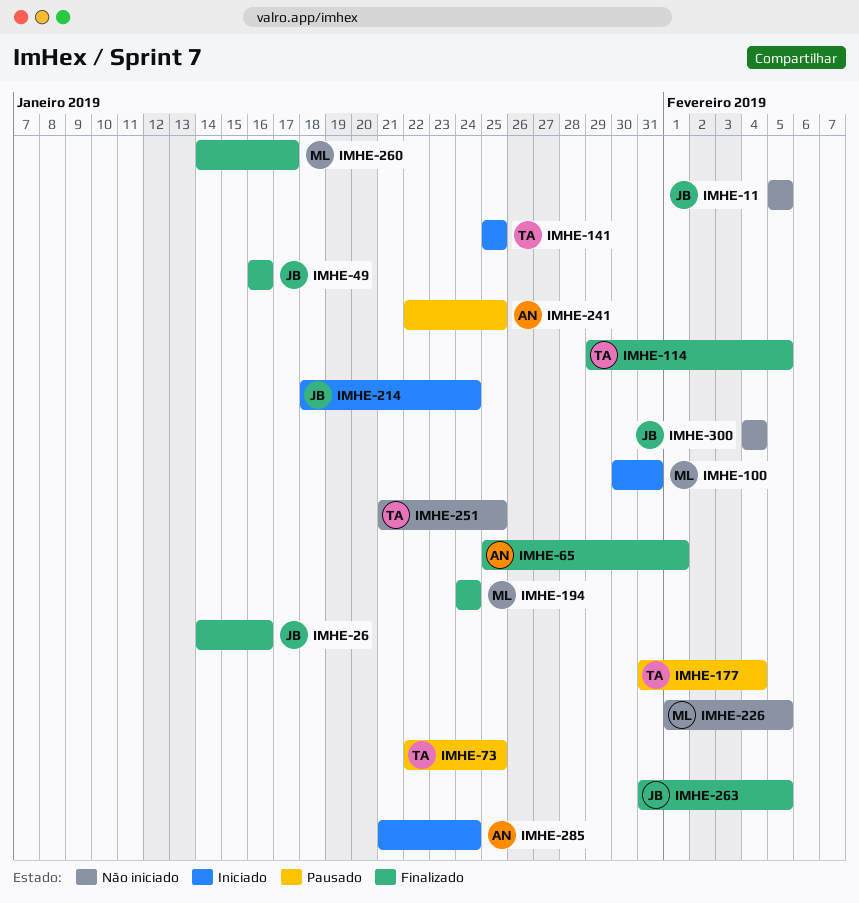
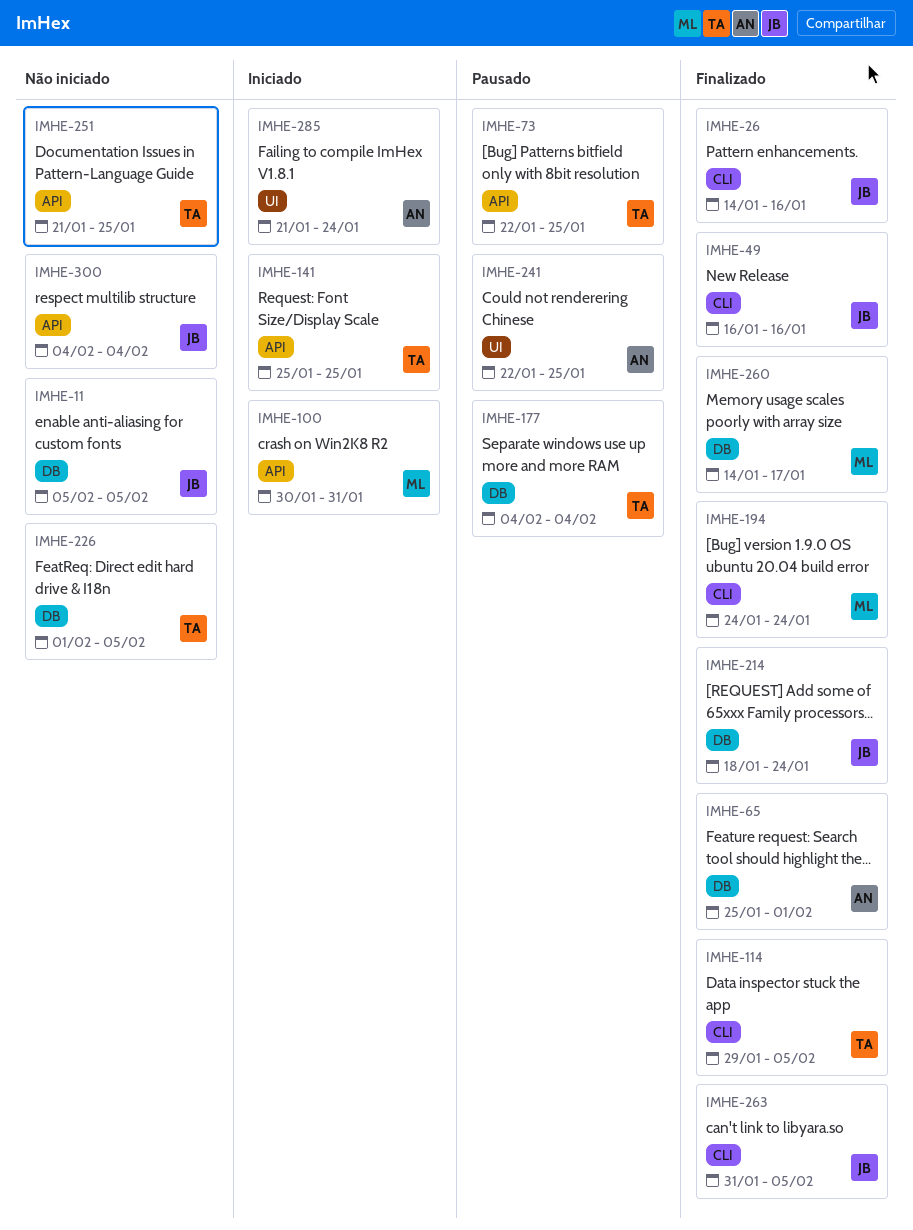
IMHE-177, start: Jan 31 -> Feb 4
IMHE-214, status: Iniciado -> Finalizado
IMHE-226, owner: ML -> TA

